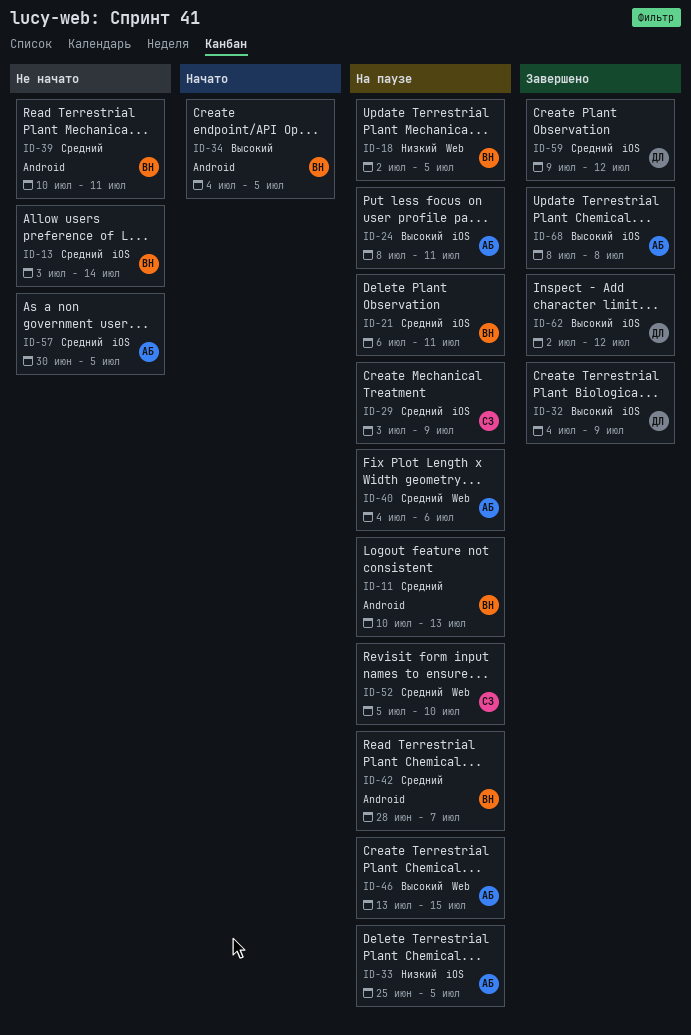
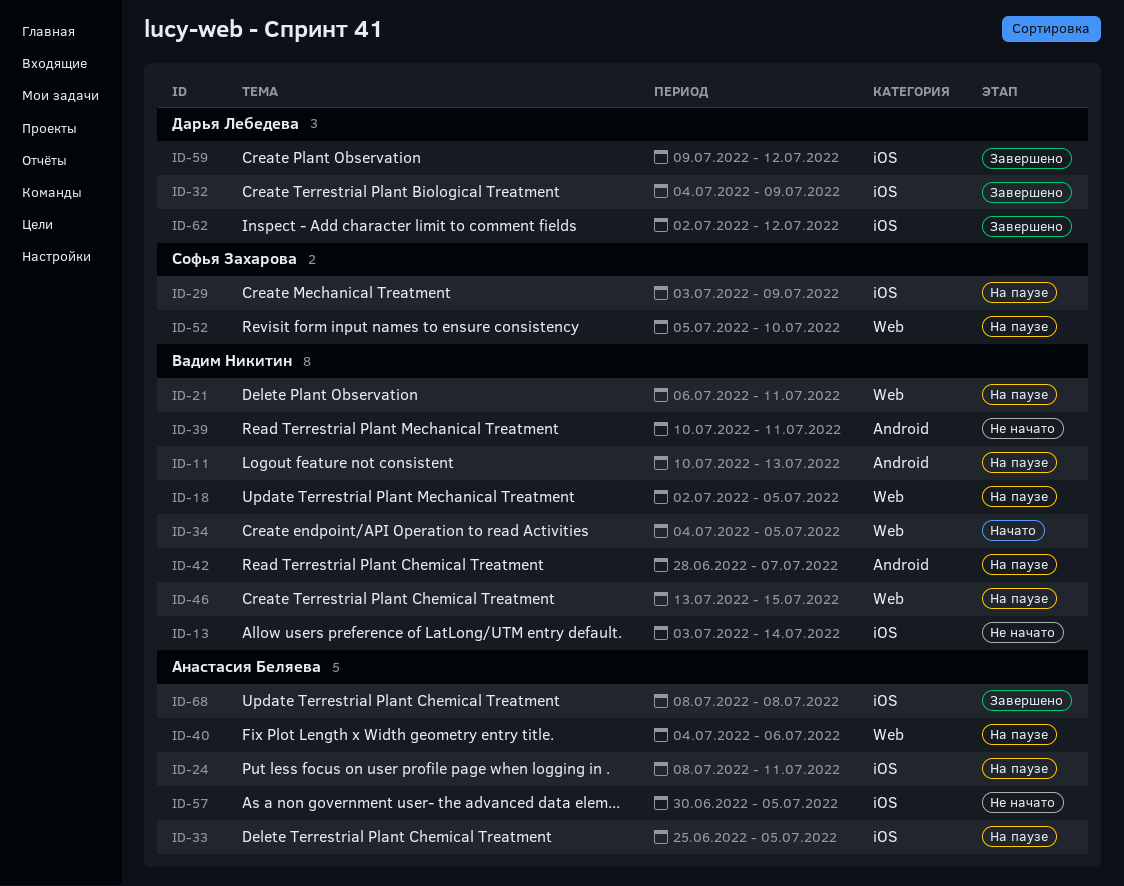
ID-21, label: iOS -> Web
ID-34, label: Android -> Web
ID-46, owner: Анастасия Беляева -> Вадим Никитин

